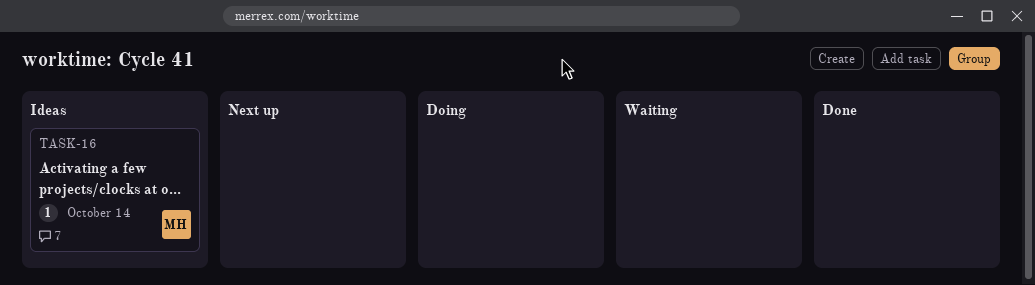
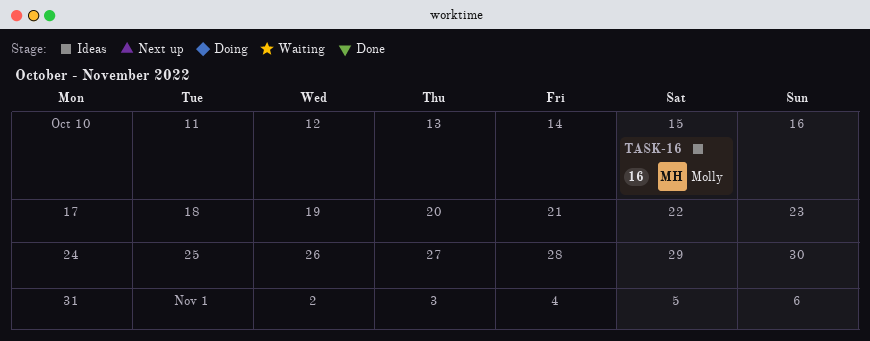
TASK-16, estimate: 1 -> 16
TASK-16, due: Oct 14 -> Oct 15

